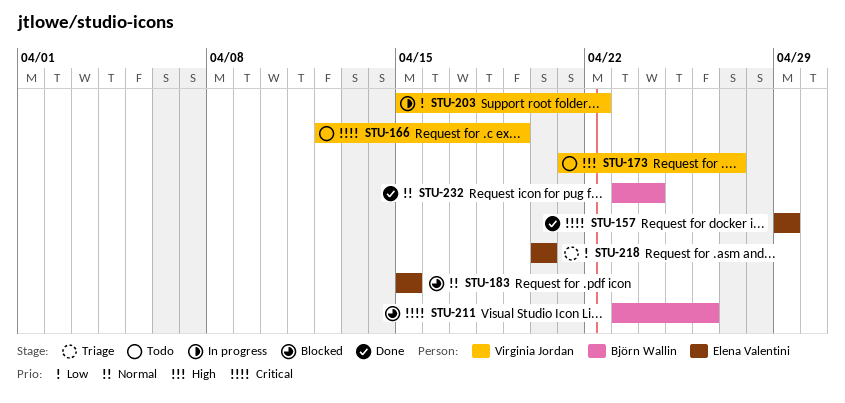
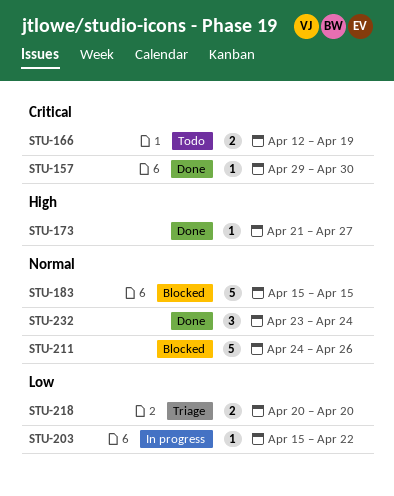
STU-157, due: Apr 29 -> Apr 30
STU-173, status: Todo -> Done
STU-211, priority: Critical -> Normal
STU-211, start: Apr 23 -> Apr 24

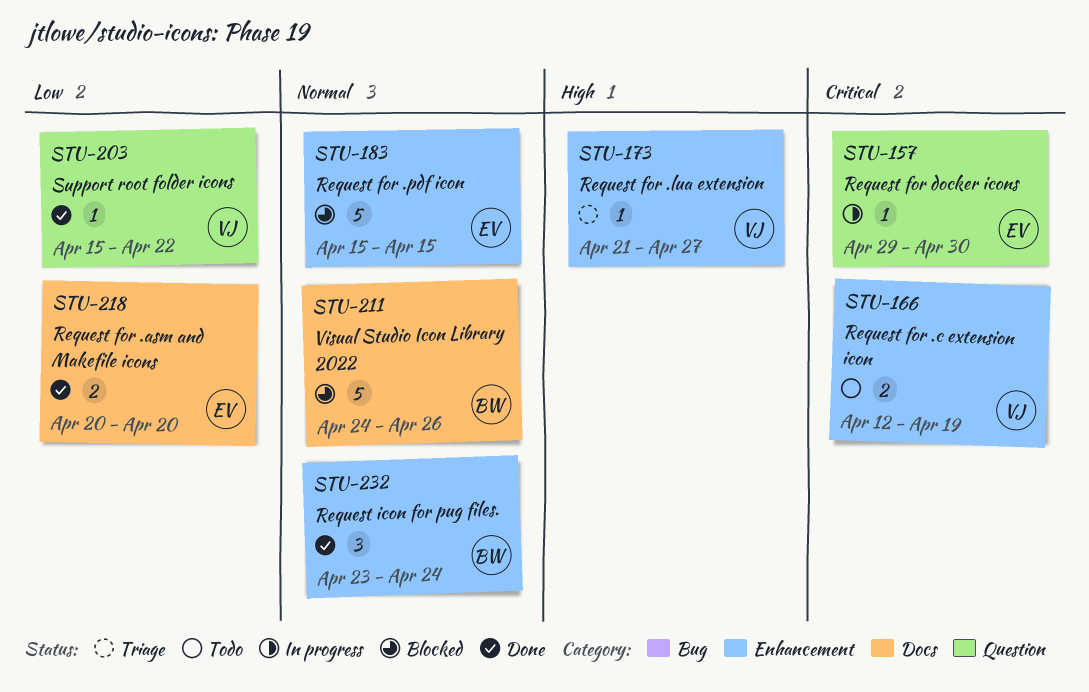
STU-157, status: Done -> In progress
STU-173, status: Done -> Triage
STU-203, status: In progress -> Done
STU-218, status: Triage -> Done

